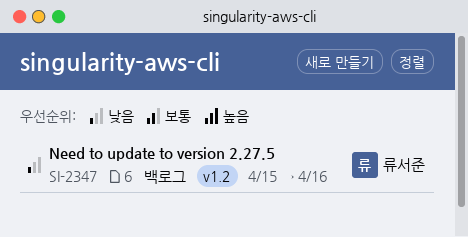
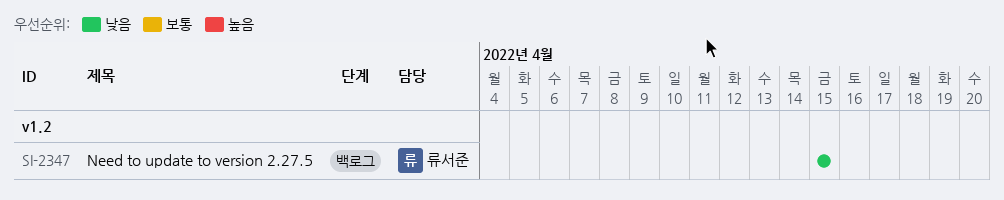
SI-2347, due: Apr 16 -> Apr 15

